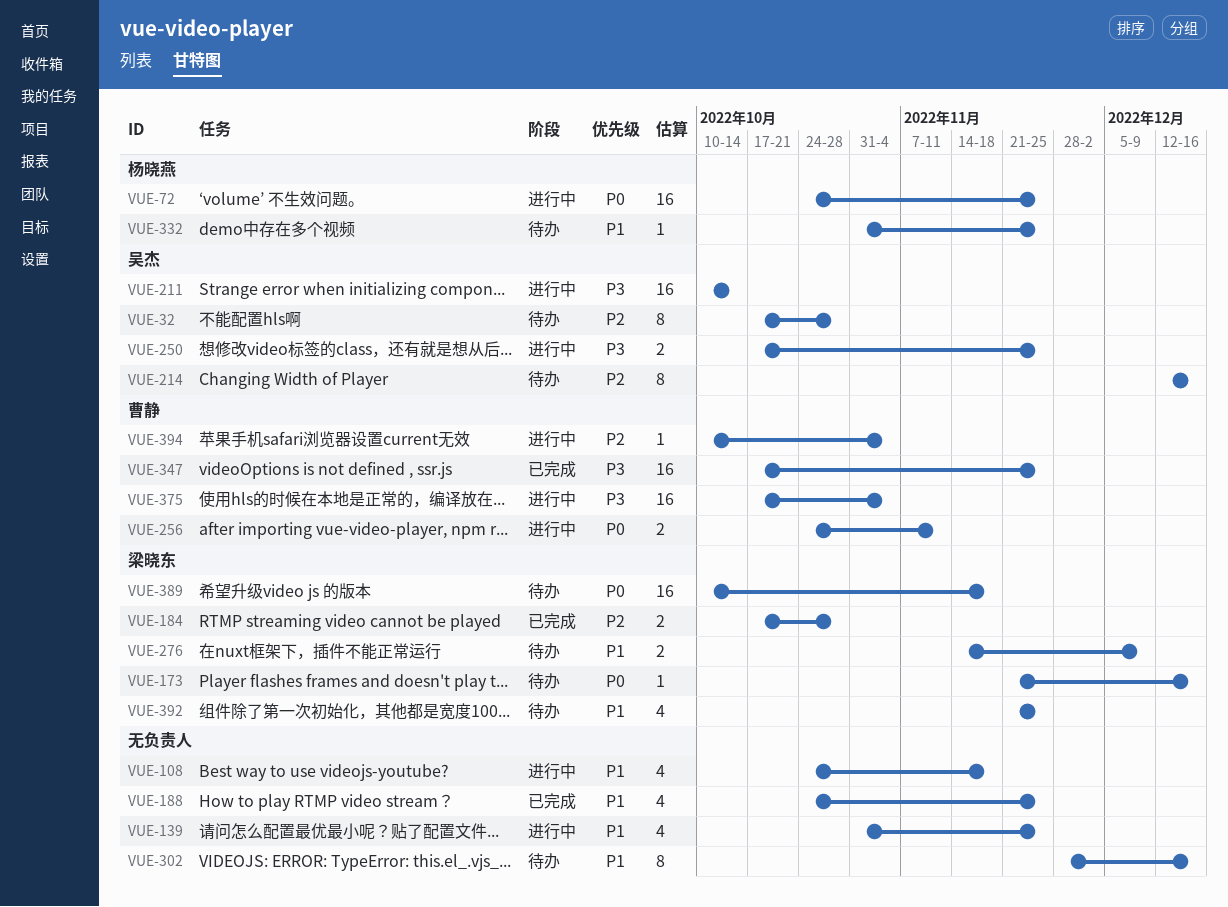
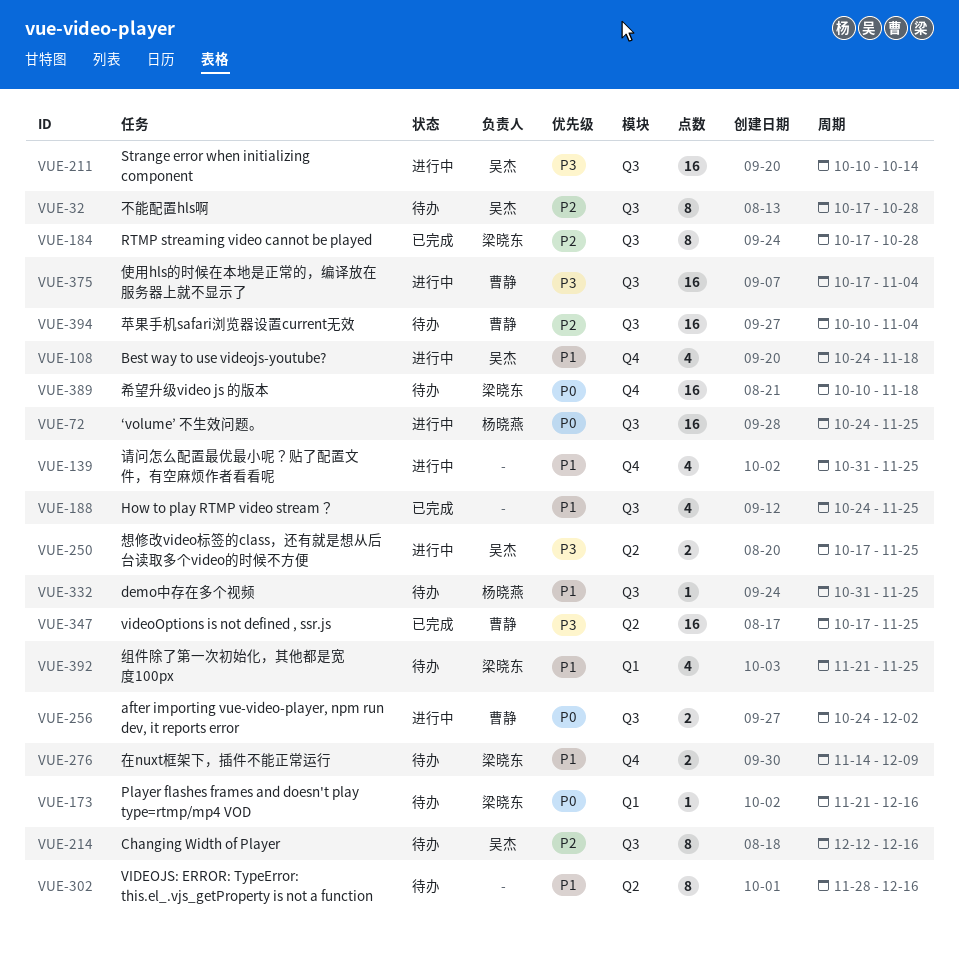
VUE-108, owner: none -> 吴杰
VUE-184, estimate: 2 -> 8
VUE-256, due: Nov 11 -> Dec 2
VUE-394, status: 进行中 -> 待办
VUE-394, estimate: 1 -> 16

